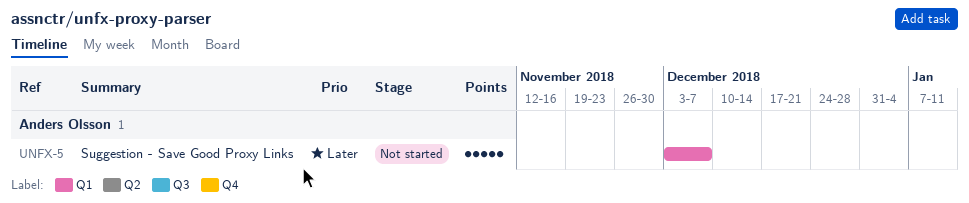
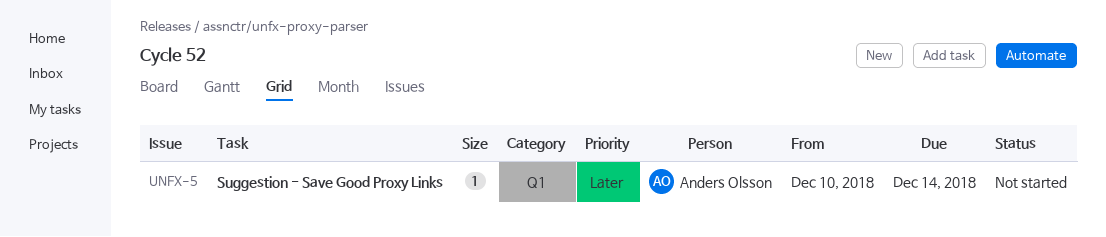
UNFX-5, estimate: 5 -> 1
UNFX-5, start: Dec 3 -> Dec 10
UNFX-5, due: Dec 7 -> Dec 14

